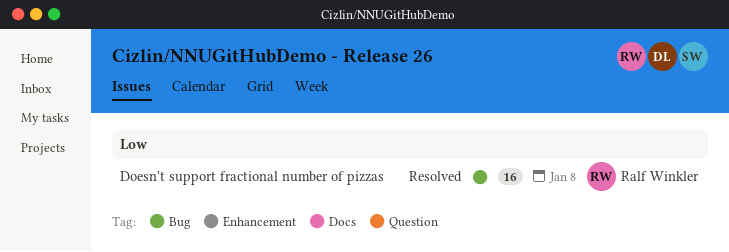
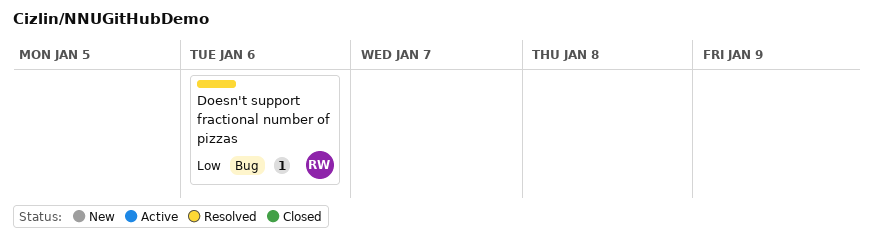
Doesn't support fractional number of pizzas, estimate: 16 -> 1
Doesn't support fractional number of pizzas, due: Jan 8 -> Jan 6

